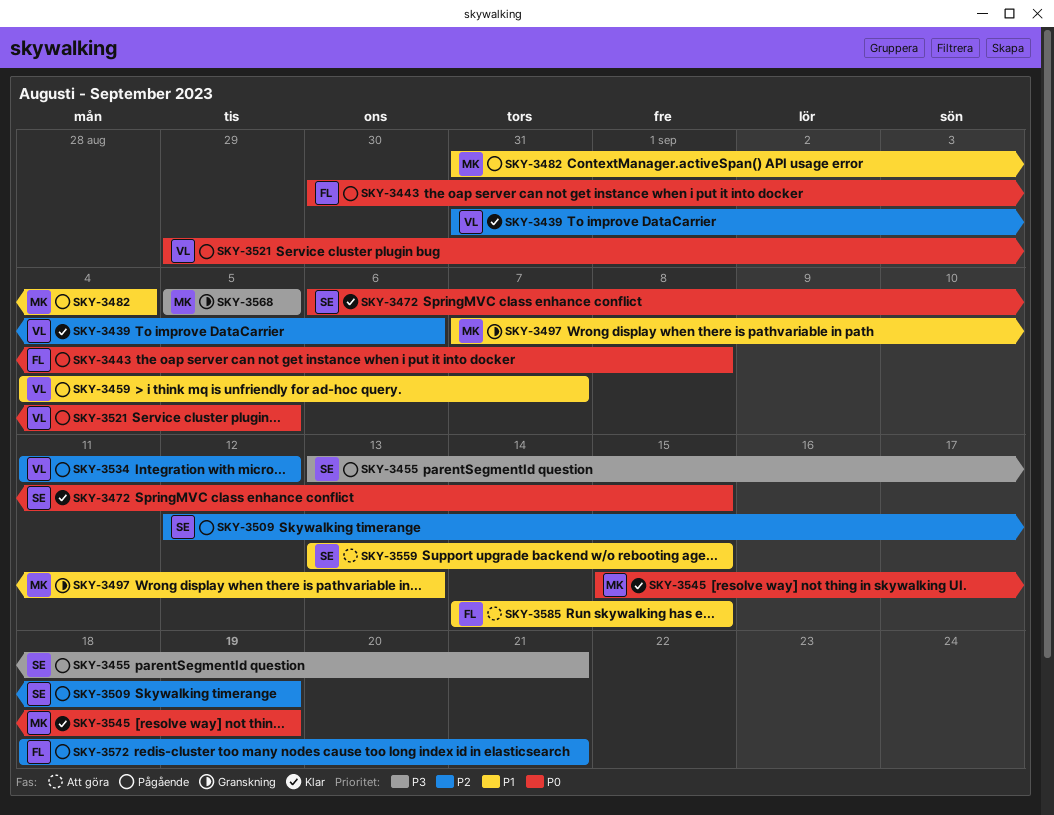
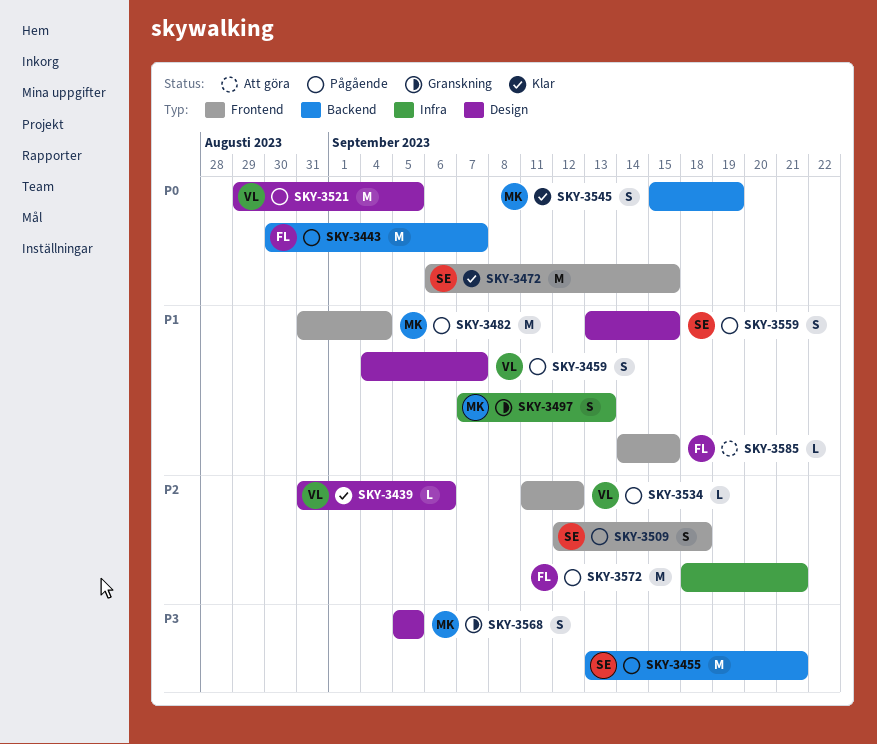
SKY-3443, due: Sep 8 -> Sep 7
SKY-3509, due: Sep 19 -> Sep 18
SKY-3559, status: Att göra -> Pågående

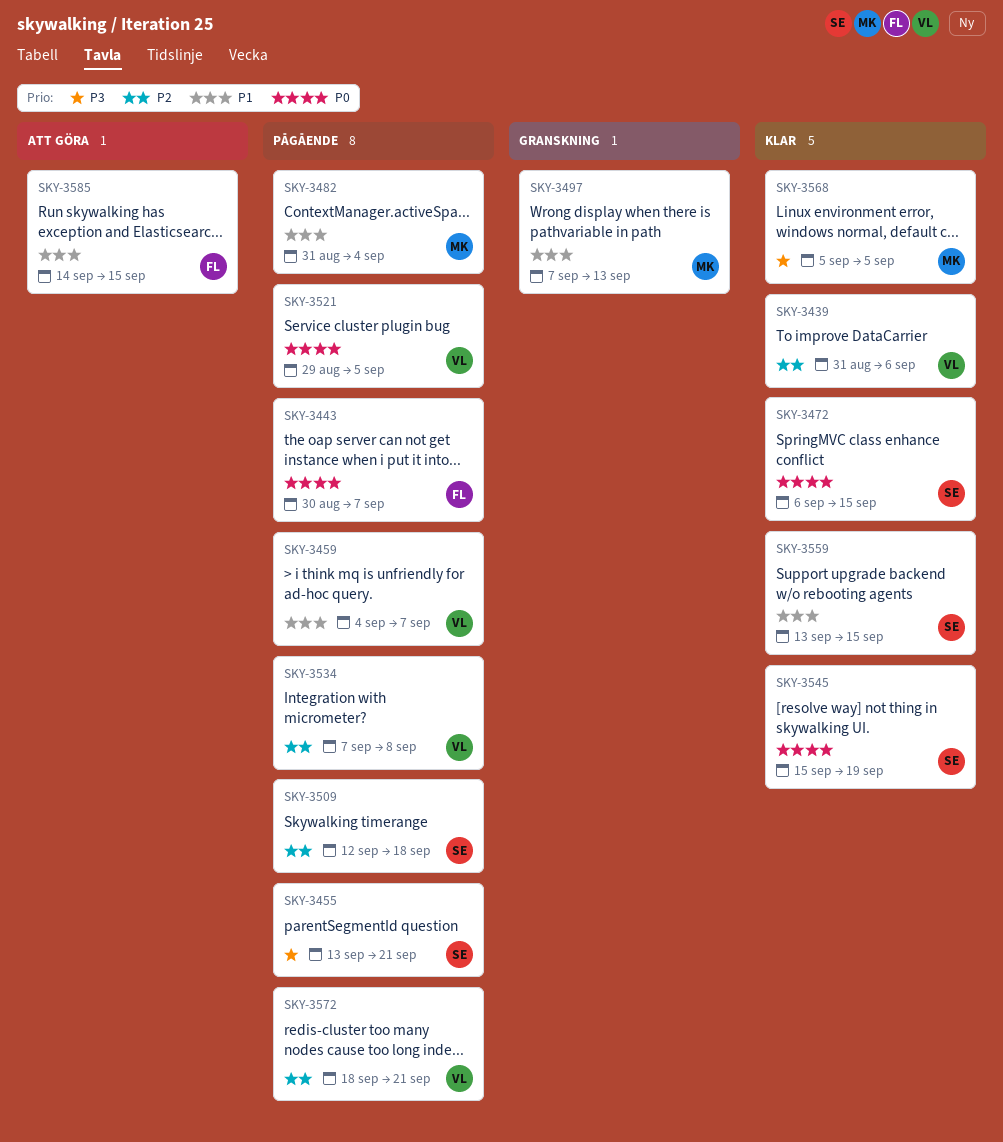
SKY-3534, start: Sep 11 -> Sep 7
SKY-3534, due: Sep 12 -> Sep 8
SKY-3545, owner: MK -> SE
SKY-3559, status: Pågående -> Klar
SKY-3568, status: Granskning -> Klar
SKY-3572, owner: FL -> VL

